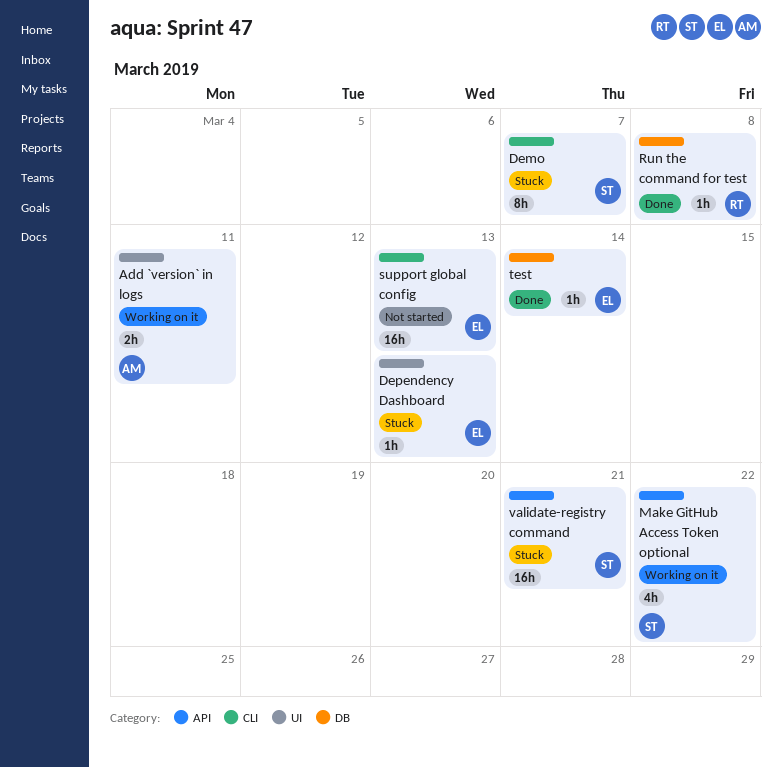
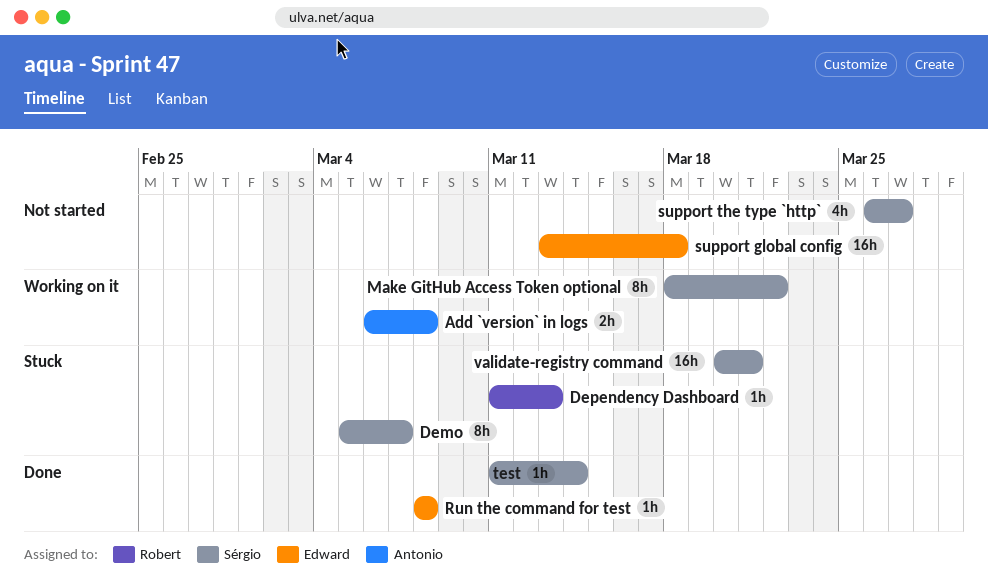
Add `version` in logs, due: Mar 11 -> Mar 8
Dependency Dashboard, owner: Edward -> Robert
Make GitHub Access Token optional, estimate: 4h -> 8h
Run the command for test, owner: Robert -> Edward
support global config, due: Mar 13 -> Mar 18
support the type `http`: none -> present
test, owner: Edward -> Sérgio

